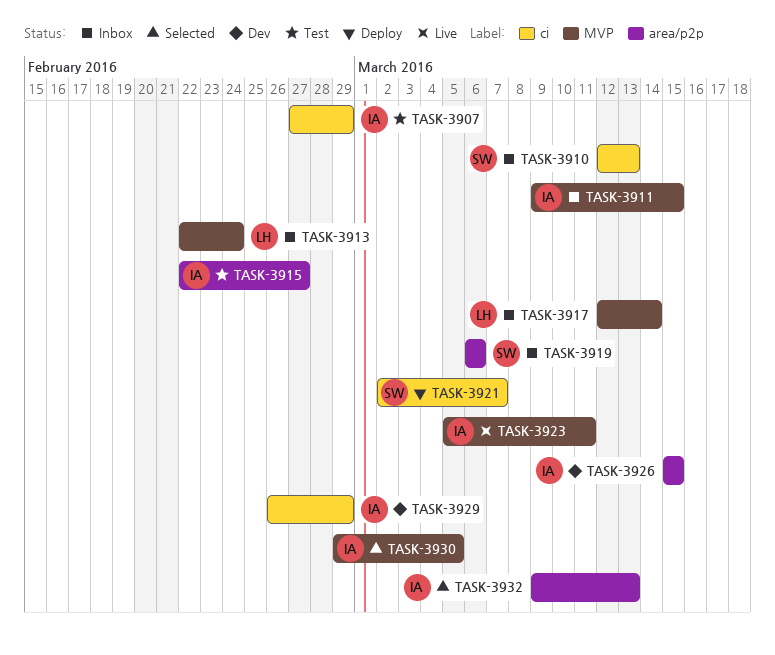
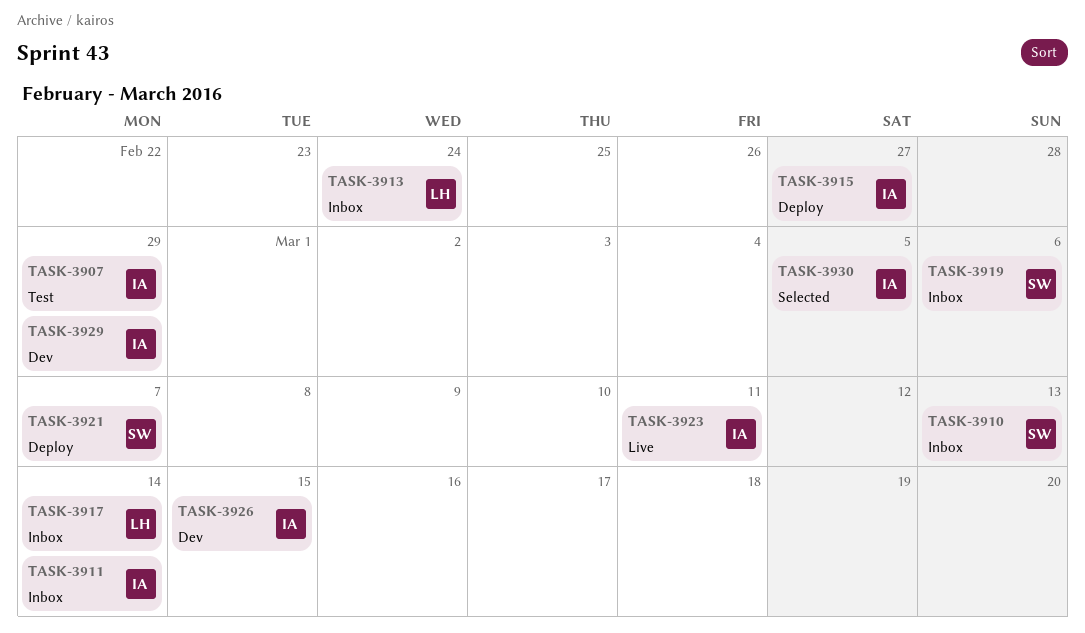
TASK-3911, due: Mar 15 -> Mar 14
TASK-3915, status: Test -> Deploy
TASK-3932: present -> none

